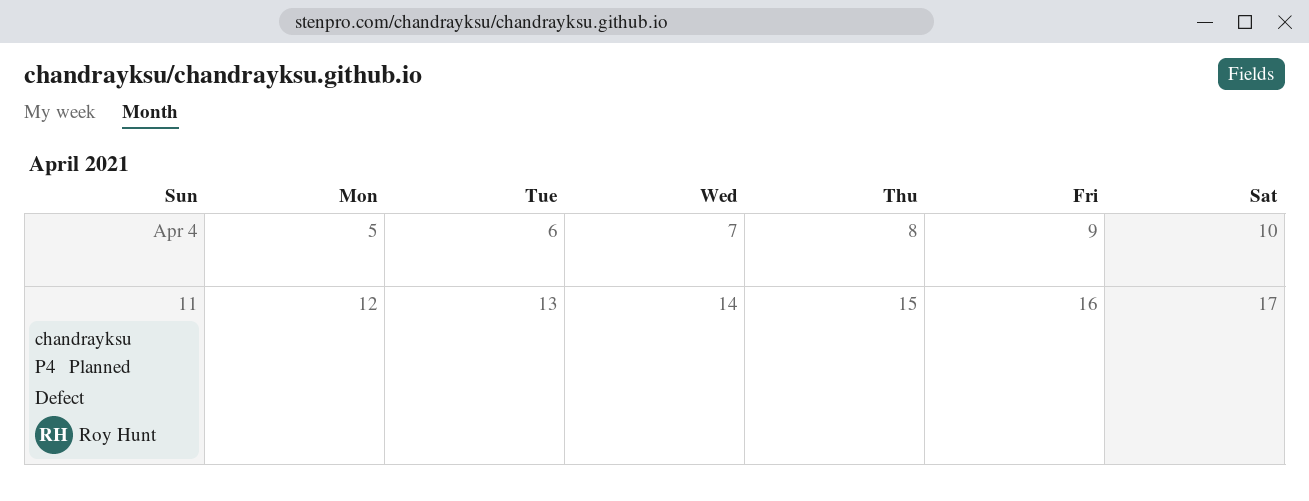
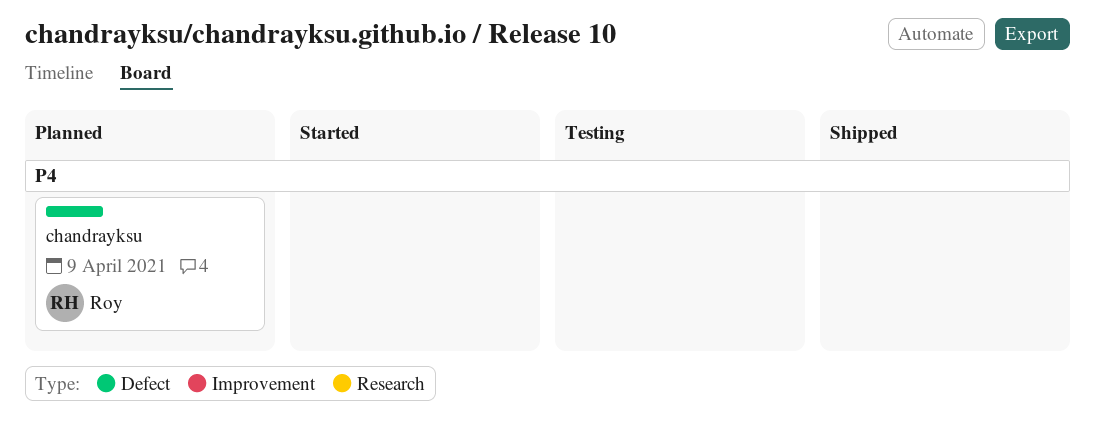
chandrayksu, due: Apr 11 -> Apr 9

